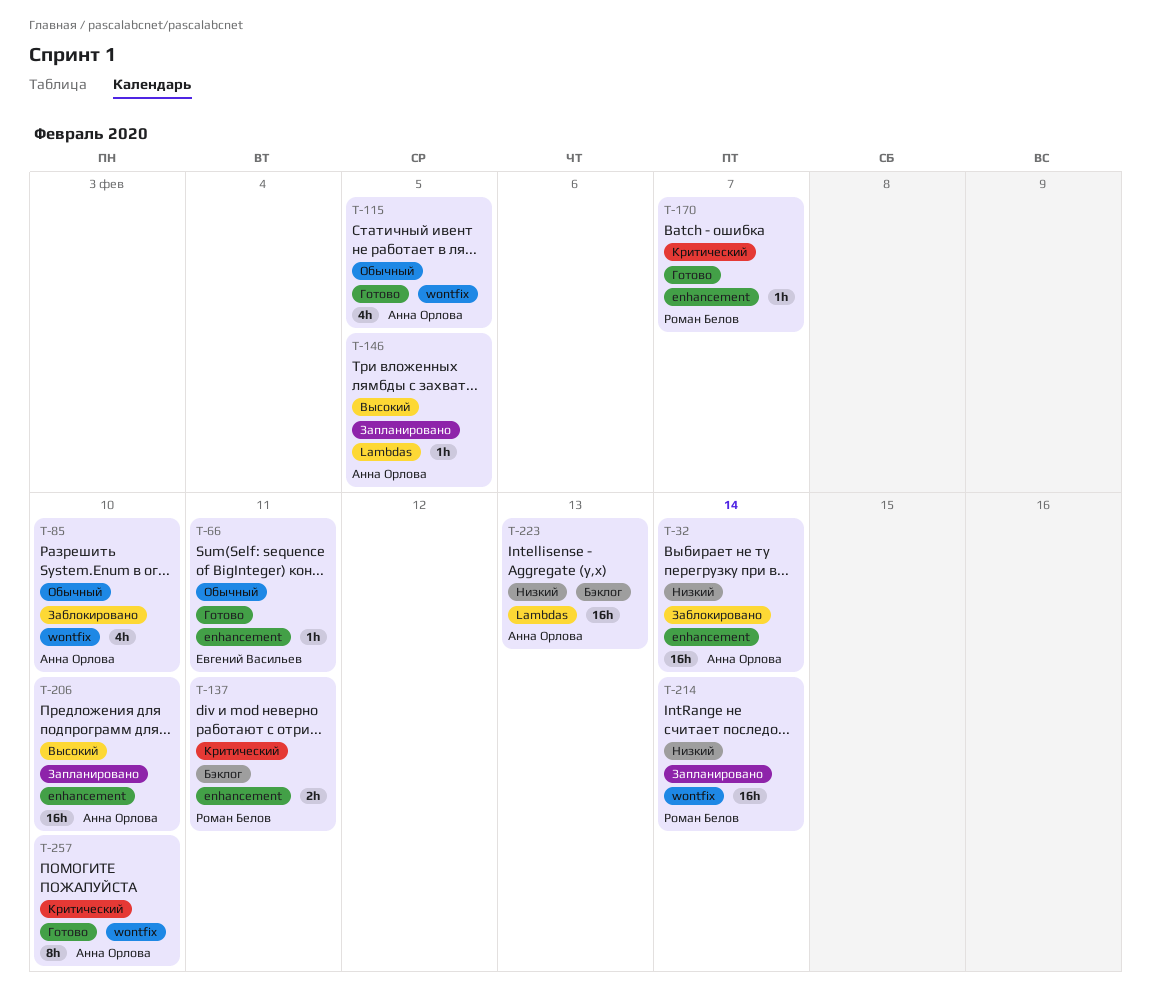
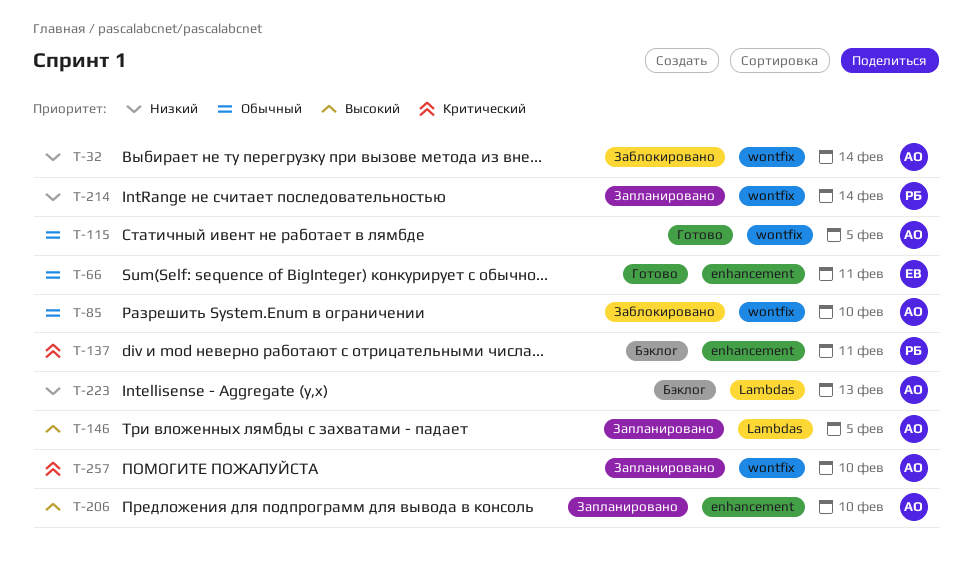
T-32, label: enhancement -> wontfix
T-170: present -> none
T-257, status: Готово -> Запланировано

